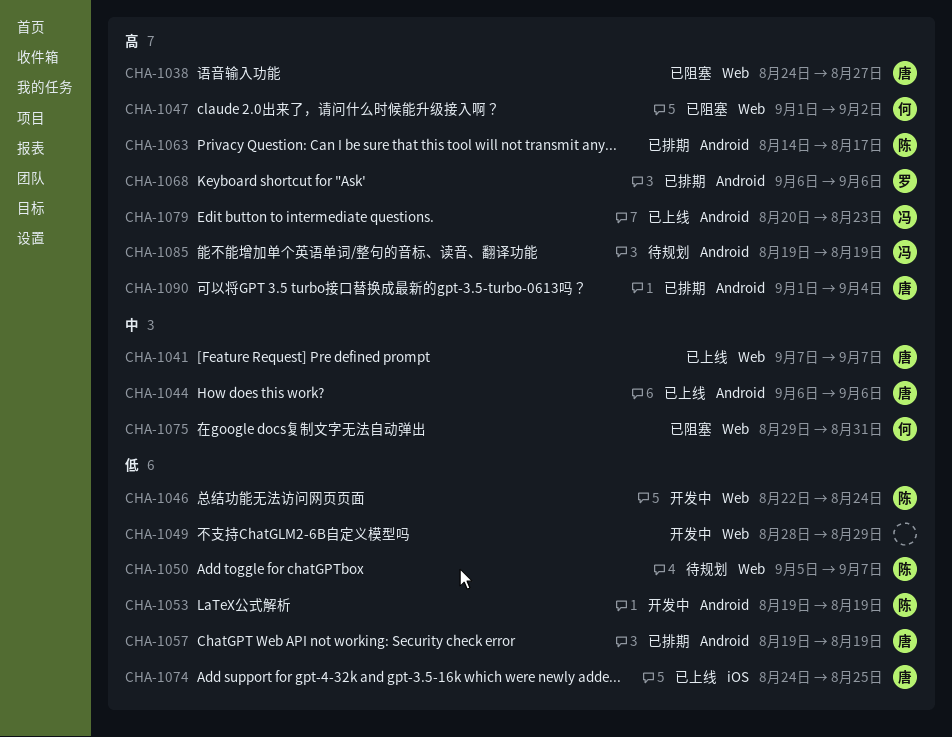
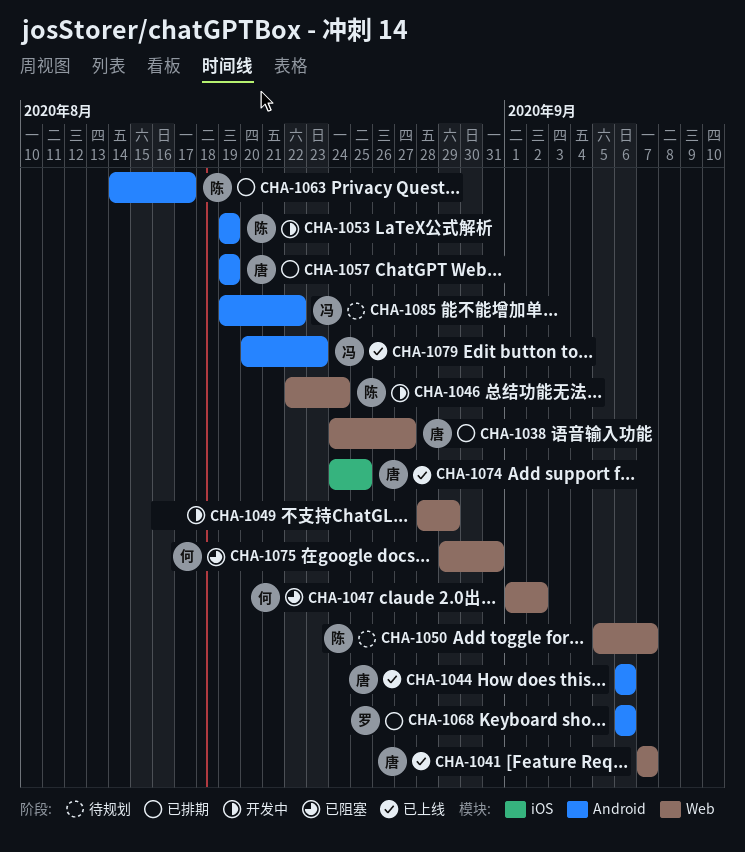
CHA-1038, status: 已阻塞 -> 已排期
CHA-1085, due: Aug 19 -> Aug 22
CHA-1090: present -> none

